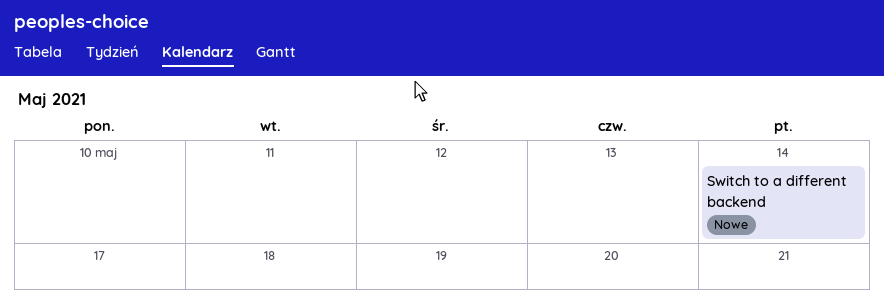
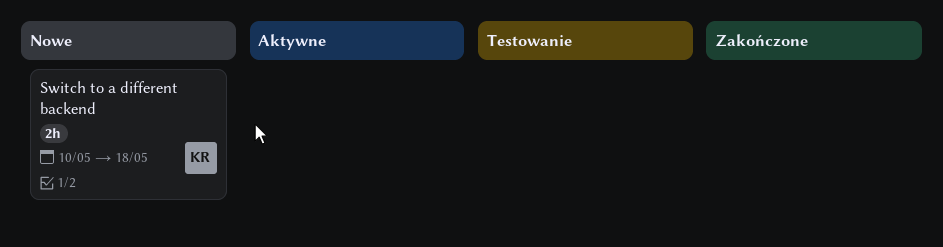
Switch to a different backend, due: May 14 -> May 18

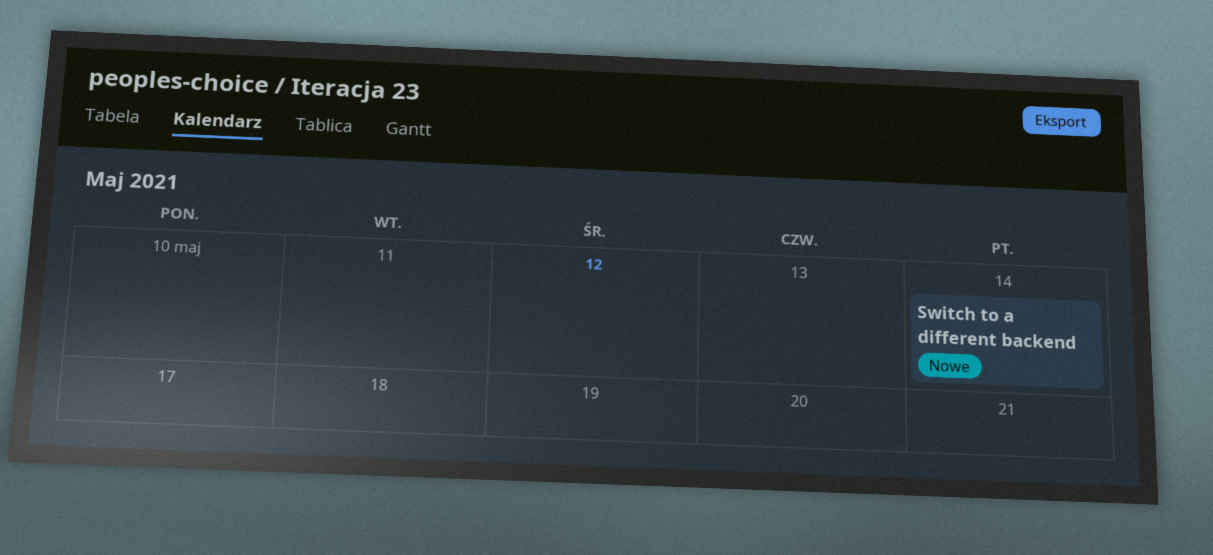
Switch to a different backend, due: May 18 -> May 14

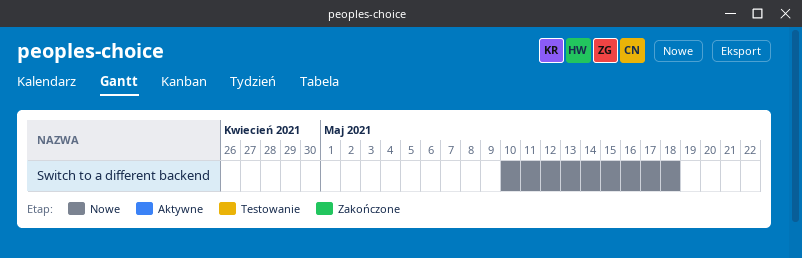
Switch to a different backend, due: May 14 -> May 18

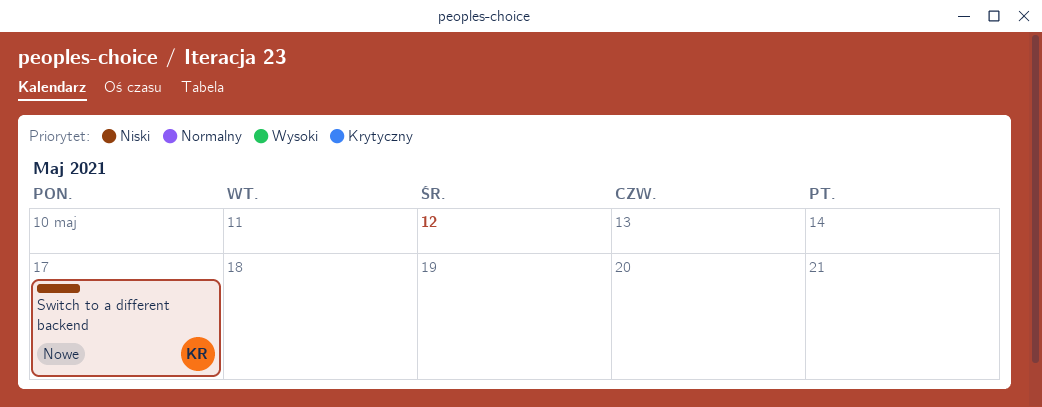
Switch to a different backend, due: May 18 -> May 17

